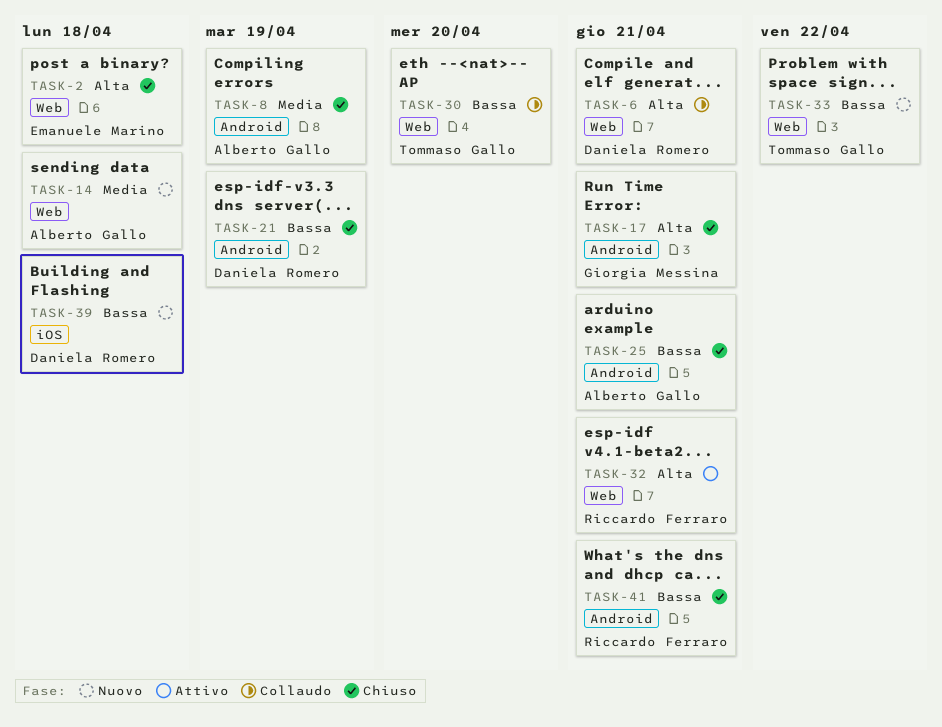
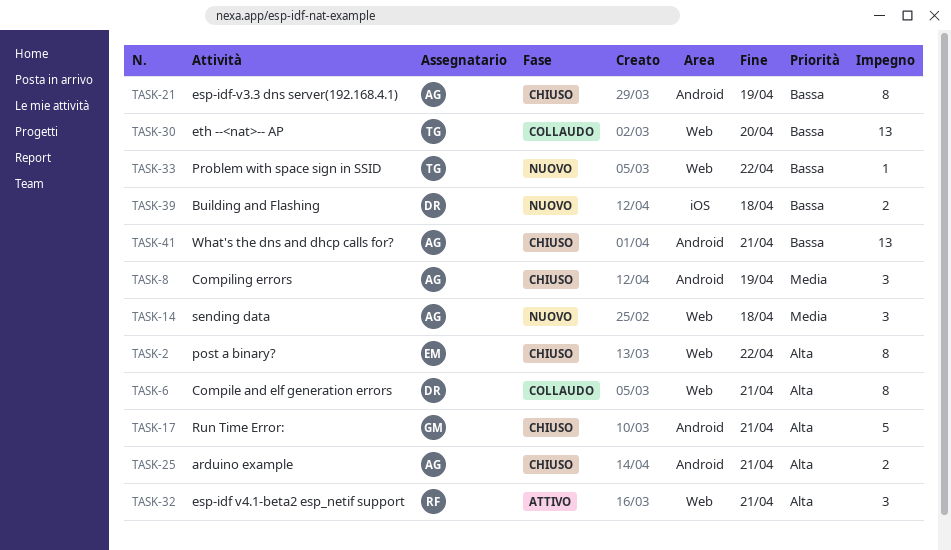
TASK-2, due: Apr 18 -> Apr 22
TASK-21, owner: Daniela Romero -> Alberto Gallo
TASK-25, priority: Bassa -> Alta
TASK-41, owner: Riccardo Ferraro -> Alberto Gallo

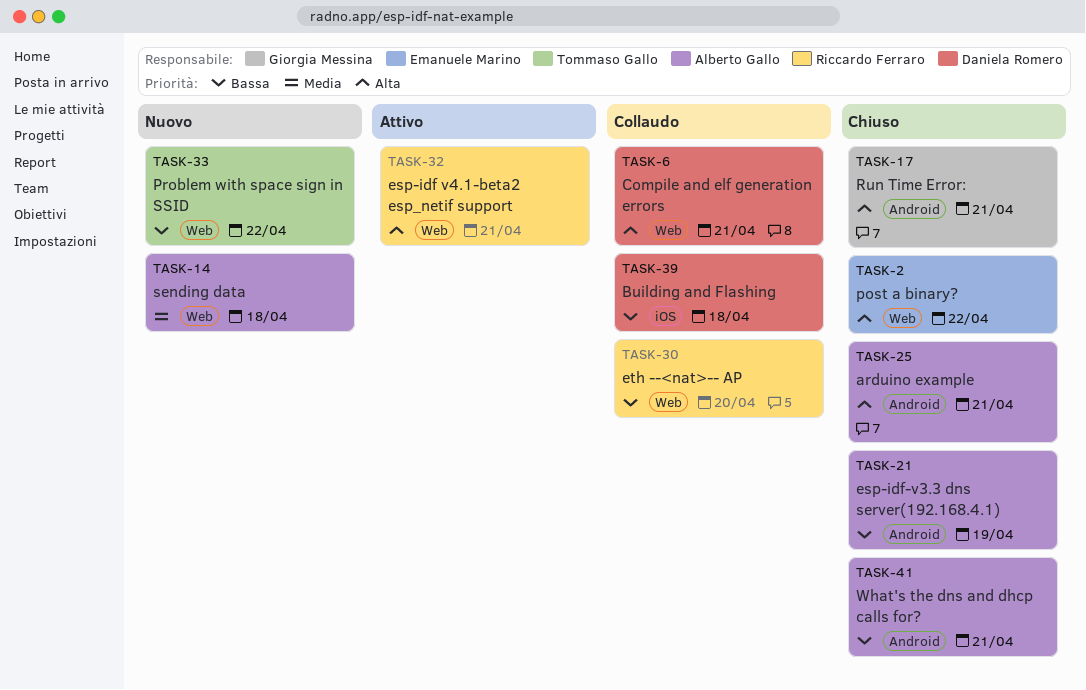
TASK-8: present -> none
TASK-30, owner: Tommaso Gallo -> Riccardo Ferraro
TASK-39, status: Nuovo -> Collaudo

